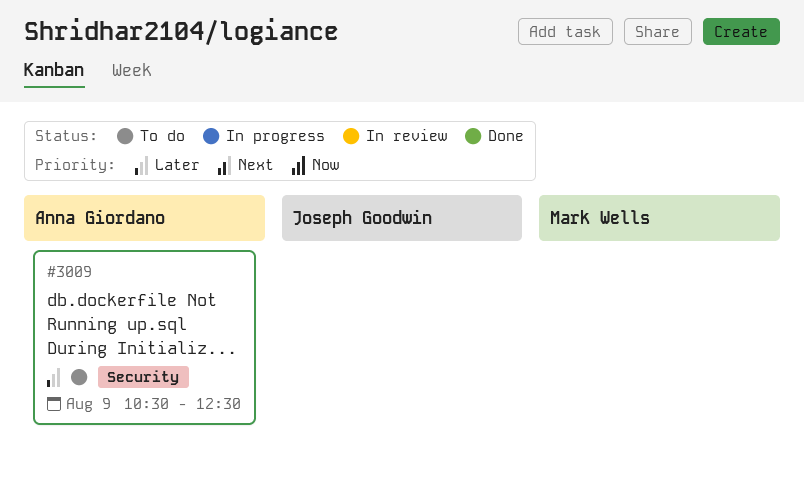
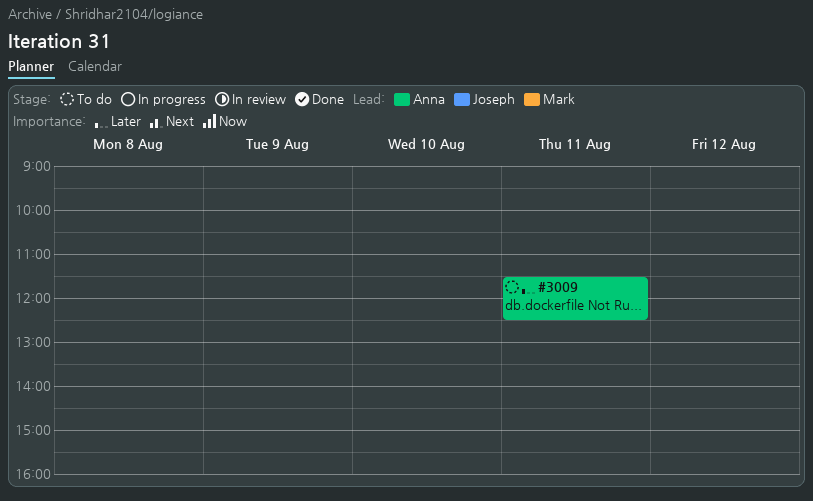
#3009, day: Aug 9 -> Aug 11
#3009, begins: 10:30 -> 11:30

